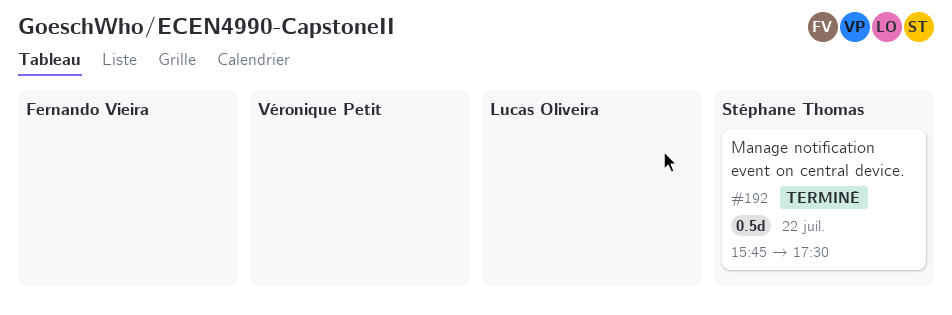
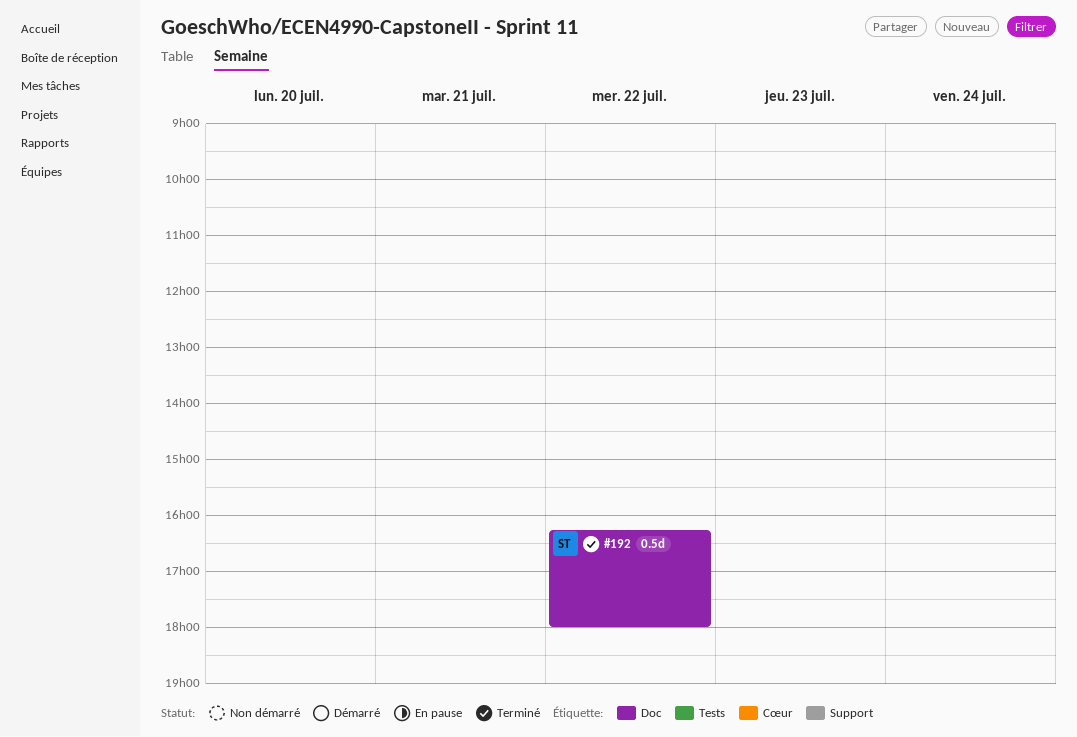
#192, begins: 15:45 -> 16:15
#192, ends: 17:30 -> 18:00

